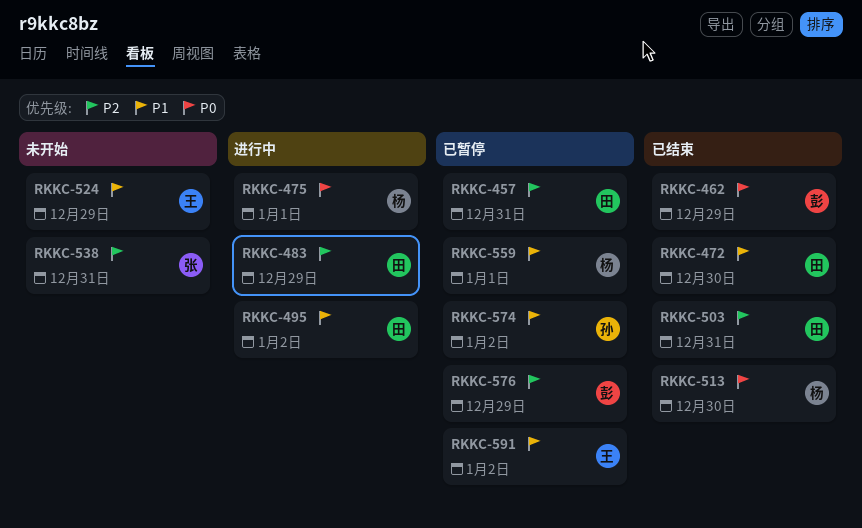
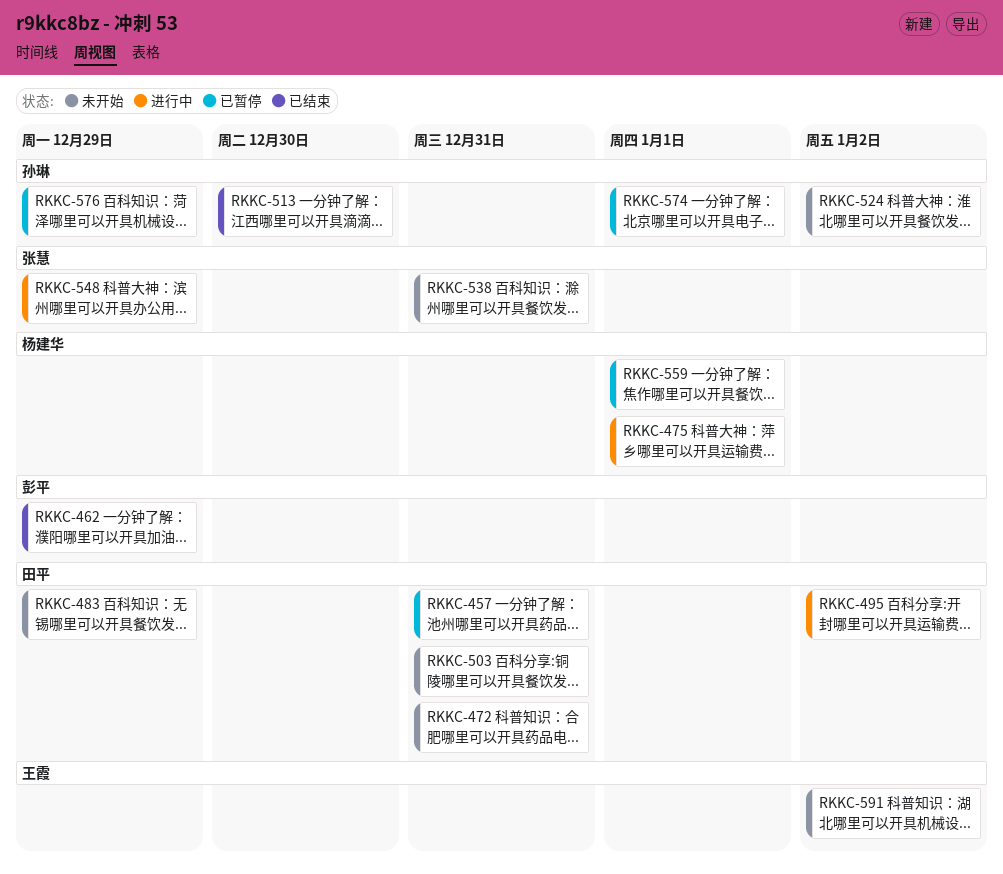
RKKC-472, status: 已结束 -> 未开始
RKKC-472, due: Dec 30 -> Dec 31
RKKC-483, status: 进行中 -> 未开始
RKKC-503, status: 已结束 -> 未开始
RKKC-513, owner: 杨建华 -> 孙琳
RKKC-524, owner: 王霞 -> 孙琳
RKKC-524, due: Dec 29 -> Jan 2
RKKC-548: none -> present
RKKC-574, due: Jan 2 -> Jan 1
RKKC-576, owner: 彭平 -> 孙琳
RKKC-591, status: 已暂停 -> 未开始

